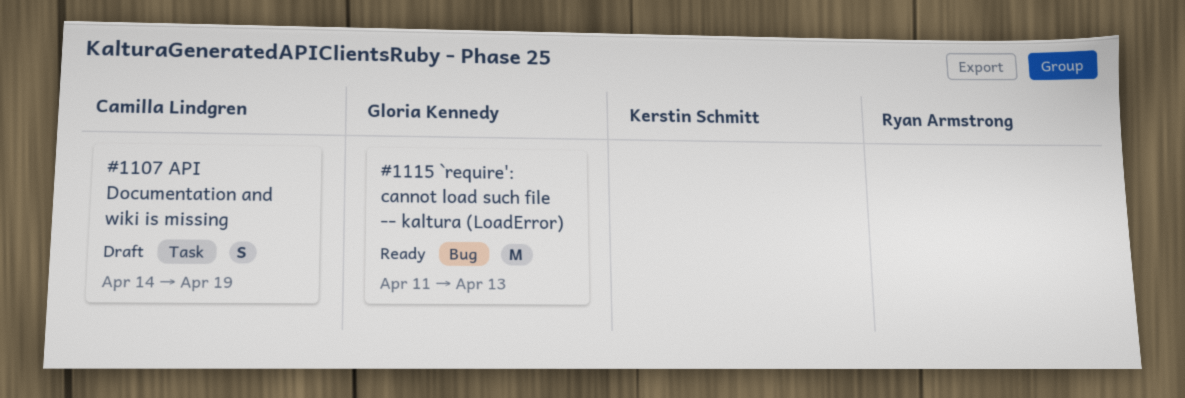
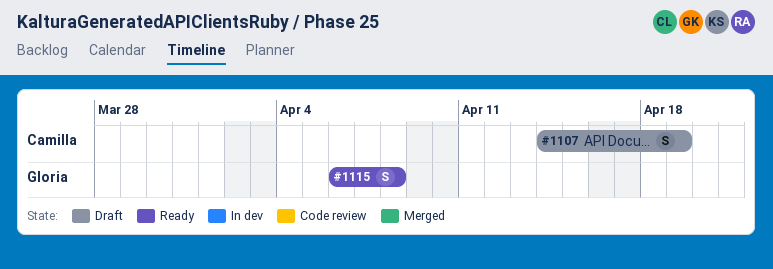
#1115, estimate: M -> S
#1115, start: Apr 11 -> Apr 6
#1115, due: Apr 13 -> Apr 8

